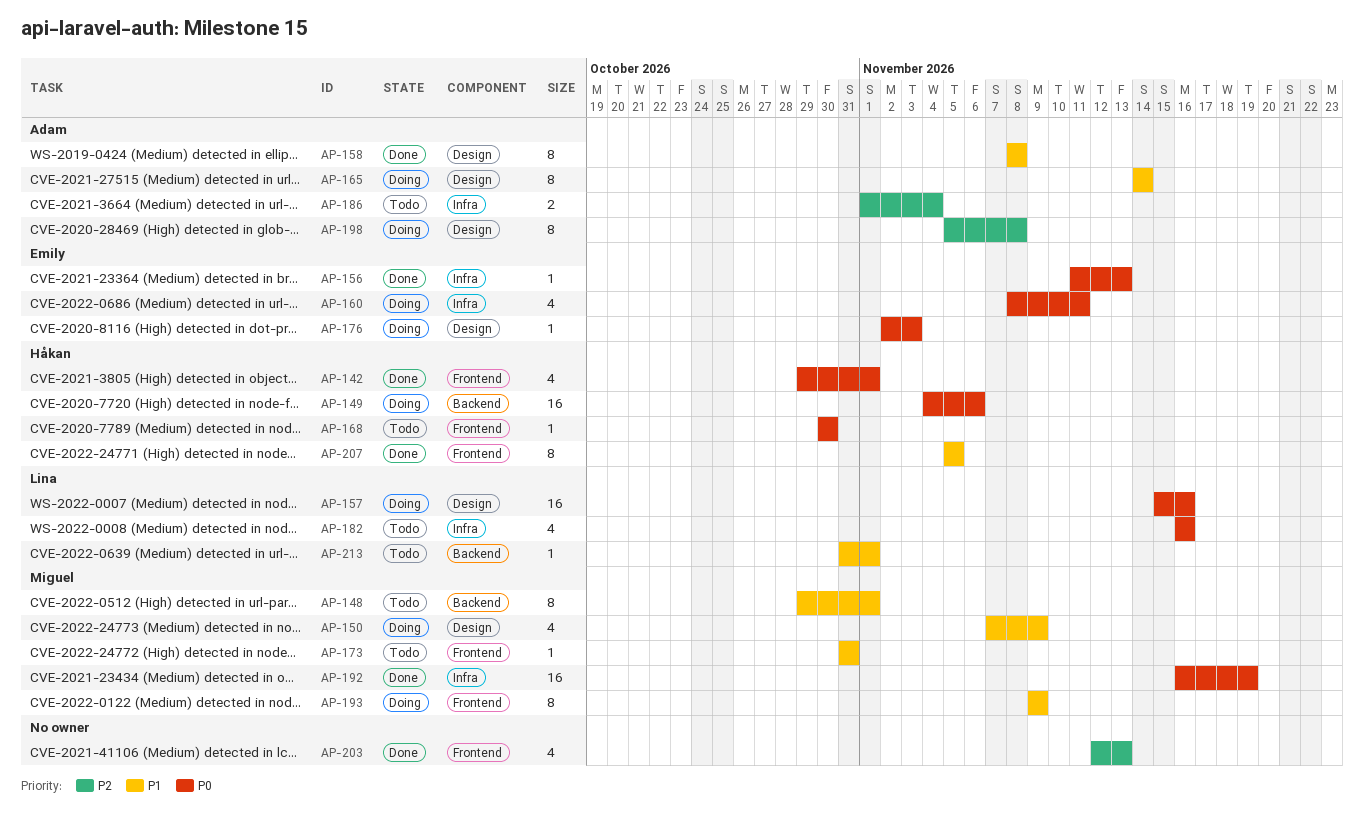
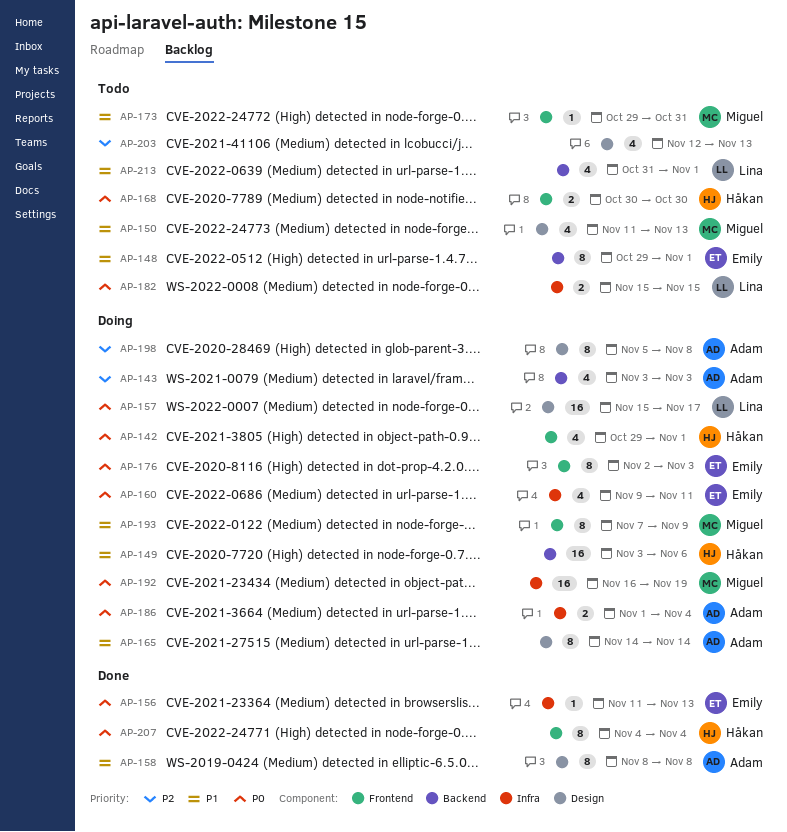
AP-142, status: Done -> Doing
AP-143: none -> present
AP-148, owner: Miguel -> Emily
AP-149, priority: P0 -> P1
AP-149, start: Nov 4 -> Nov 3
AP-150, status: Doing -> Todo
AP-150, start: Nov 7 -> Nov 11
AP-150, due: Nov 9 -> Nov 13
AP-157, due: Nov 16 -> Nov 17
AP-160, start: Nov 8 -> Nov 9
AP-168, estimate: 1 -> 2
AP-173, start: Oct 31 -> Oct 29
AP-176, label: Design -> Frontend
AP-176, estimate: 1 -> 8
AP-182, estimate: 4 -> 2
AP-182, start: Nov 16 -> Nov 15
AP-182, due: Nov 16 -> Nov 15
AP-186, status: Todo -> Doing
AP-186, priority: P2 -> P0
AP-192, status: Done -> Doing
AP-193, start: Nov 9 -> Nov 7
AP-203, status: Done -> Todo
AP-203, label: Frontend -> Design
AP-207, priority: P1 -> P0
AP-207, start: Nov 5 -> Nov 4
AP-207, due: Nov 5 -> Nov 4
AP-213, estimate: 1 -> 4

